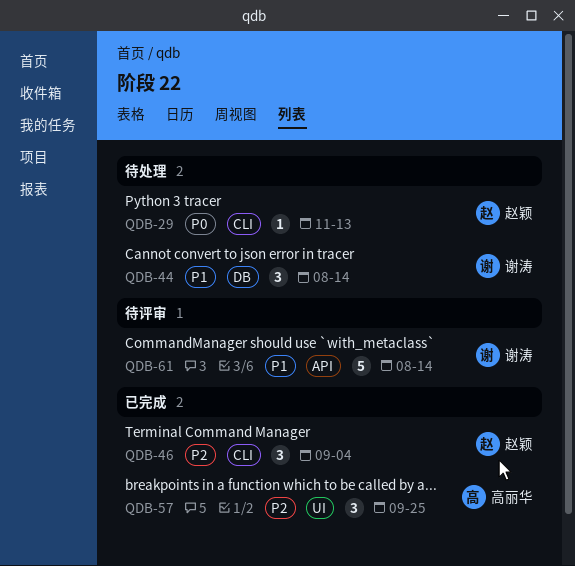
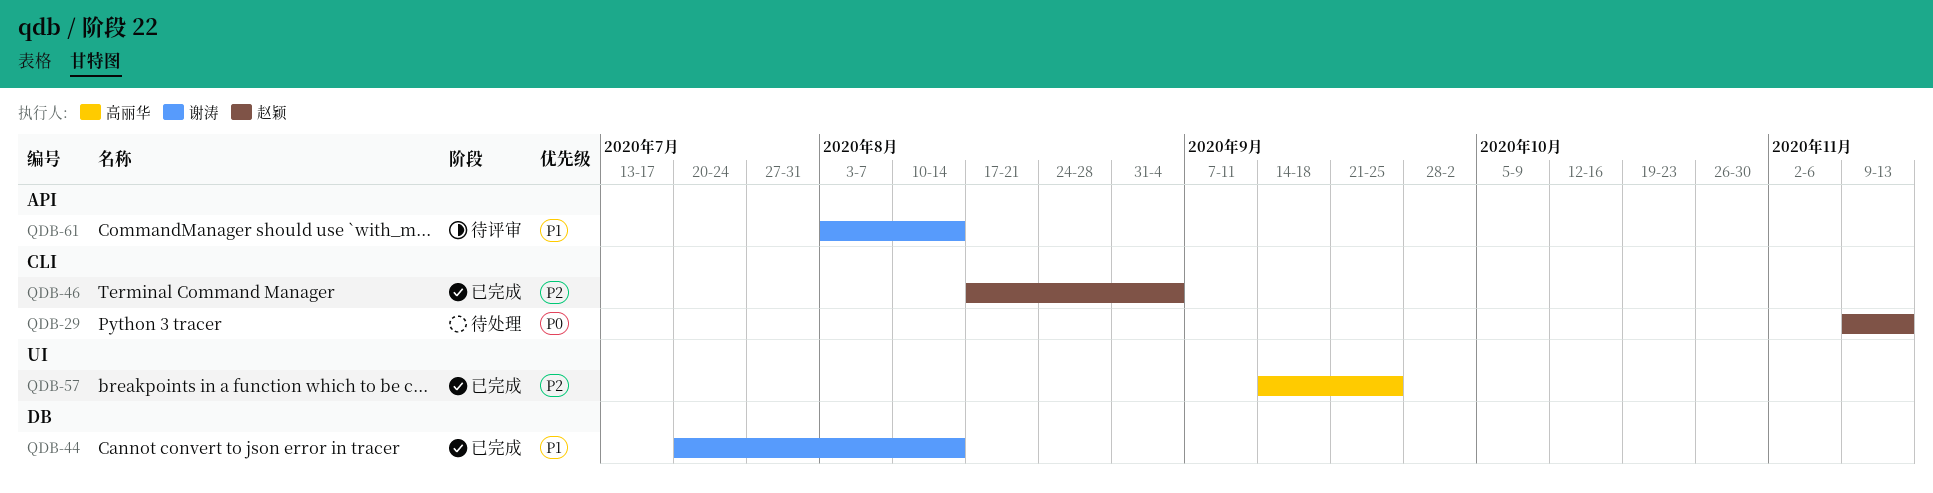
QDB-44, status: 待处理 -> 已完成

